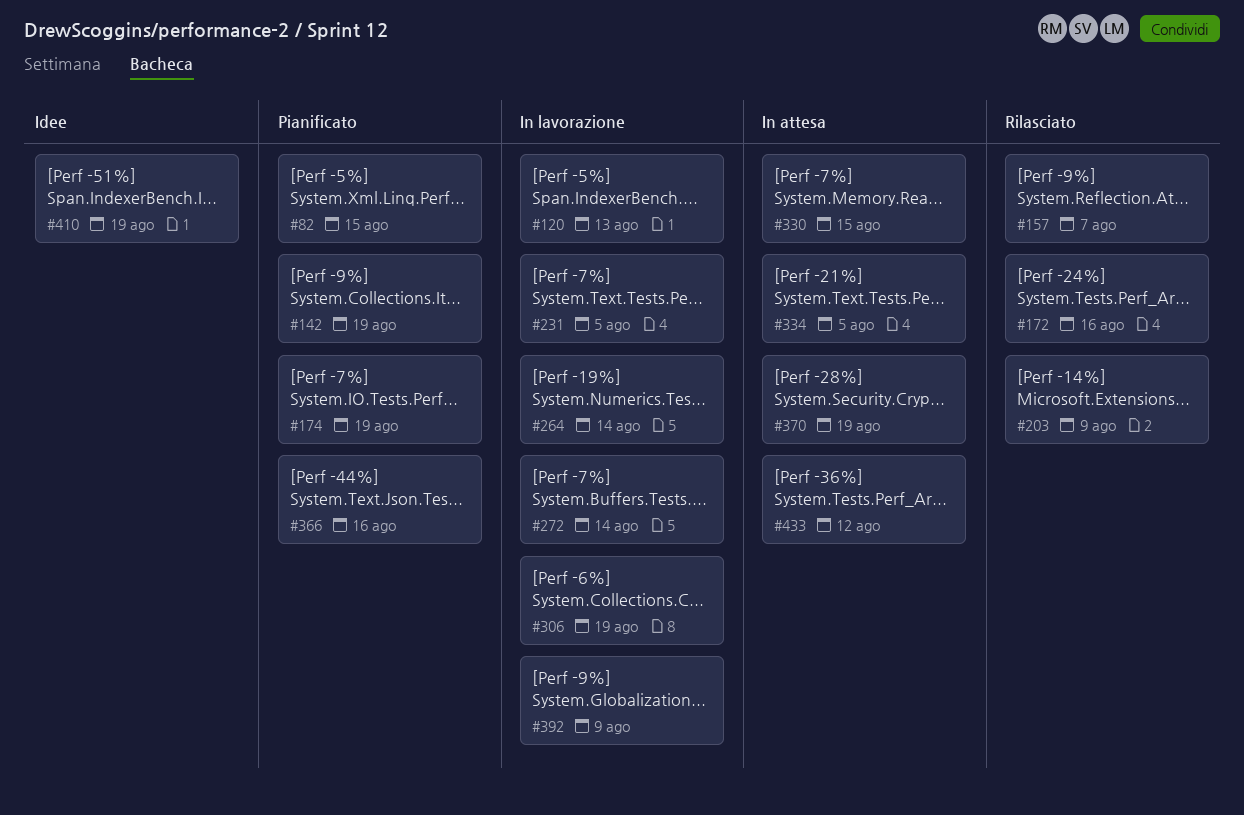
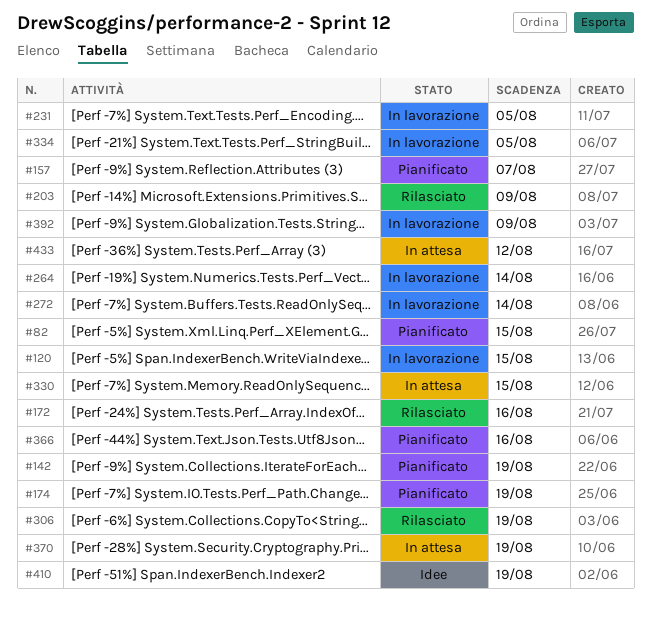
#120, due: Aug 13 -> Aug 15
#157, status: Rilasciato -> Pianificato
#306, status: In lavorazione -> Rilasciato
#334, status: In attesa -> In lavorazione

